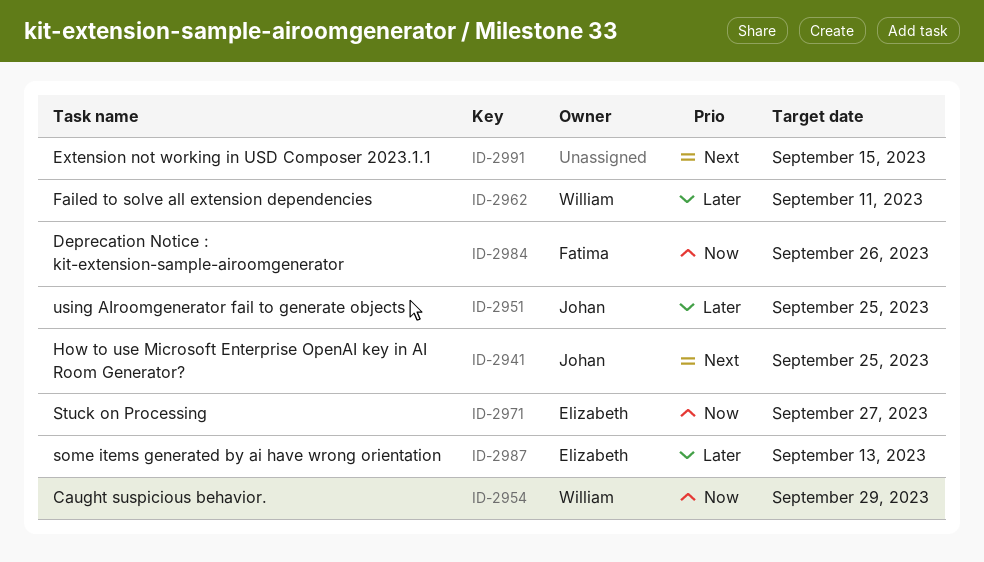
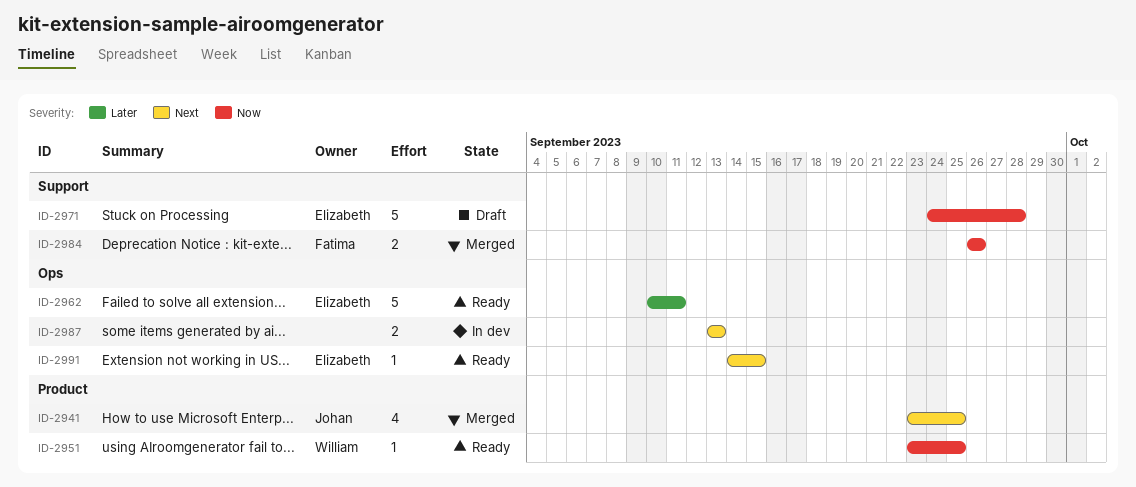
ID-2951, owner: Johan -> William
ID-2951, priority: Later -> Now
ID-2954: present -> none
ID-2962, owner: William -> Elizabeth
ID-2971, due: Sep 27 -> Sep 28
ID-2987, owner: Elizabeth -> none
ID-2987, priority: Later -> Next
ID-2991, owner: none -> Elizabeth

